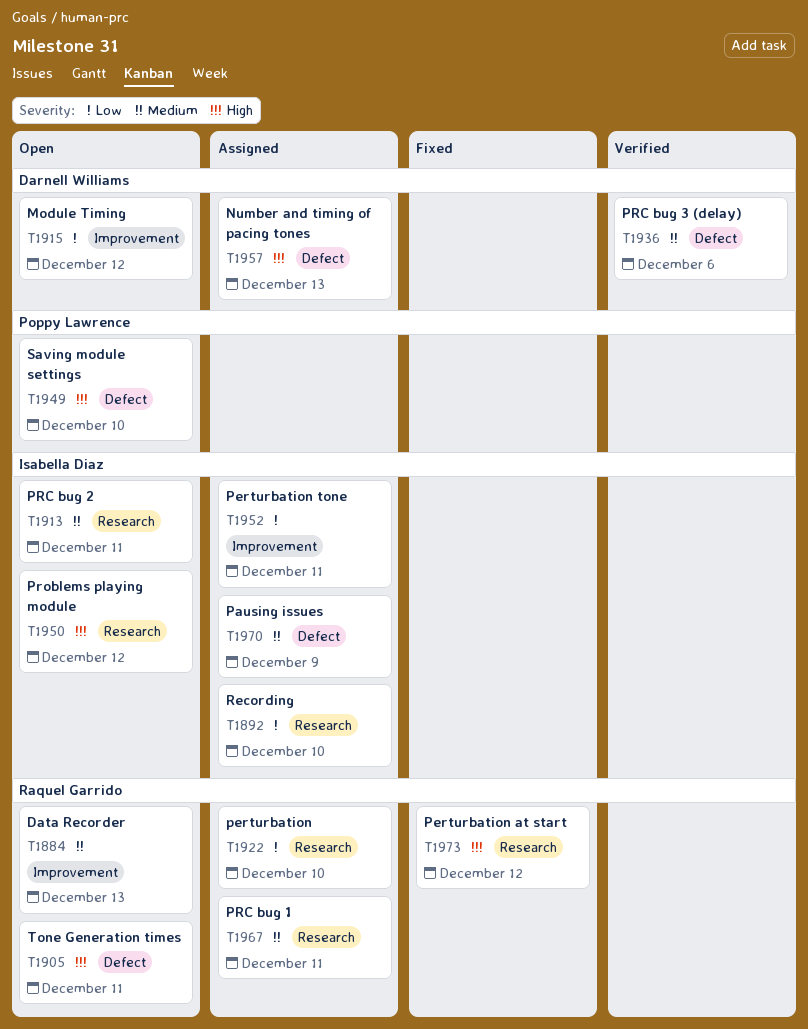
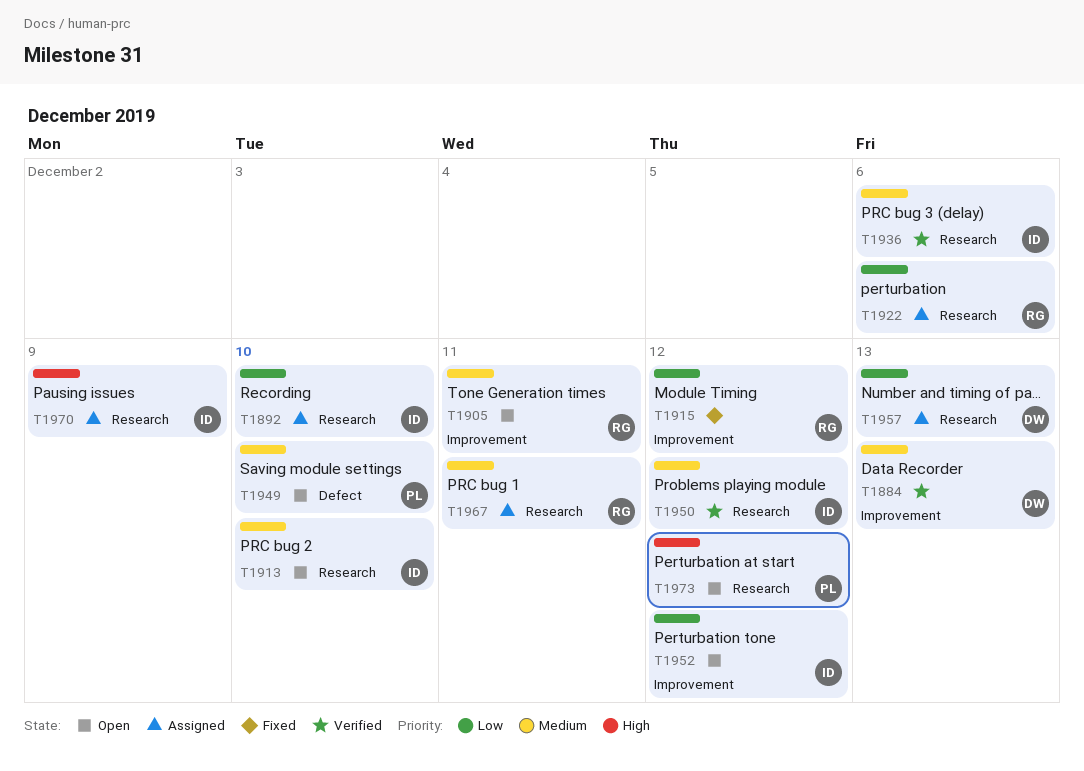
T1884, status: Open -> Verified
T1884, owner: Raquel Garrido -> Darnell Williams
T1905, priority: High -> Medium
T1905, label: Defect -> Improvement
T1913, due: Dec 11 -> Dec 10
T1915, status: Open -> Fixed
T1915, owner: Darnell Williams -> Raquel Garrido
T1922, due: Dec 10 -> Dec 6
T1936, owner: Darnell Williams -> Isabella Diaz
T1936, label: Defect -> Research
T1949, priority: High -> Medium
T1950, status: Open -> Verified
T1950, priority: High -> Medium
T1952, status: Assigned -> Open
T1952, due: Dec 11 -> Dec 12
T1957, priority: High -> Low
T1957, label: Defect -> Research
T1970, priority: Medium -> High
T1970, label: Defect -> Research
T1973, status: Fixed -> Open
T1973, owner: Raquel Garrido -> Poppy Lawrence

